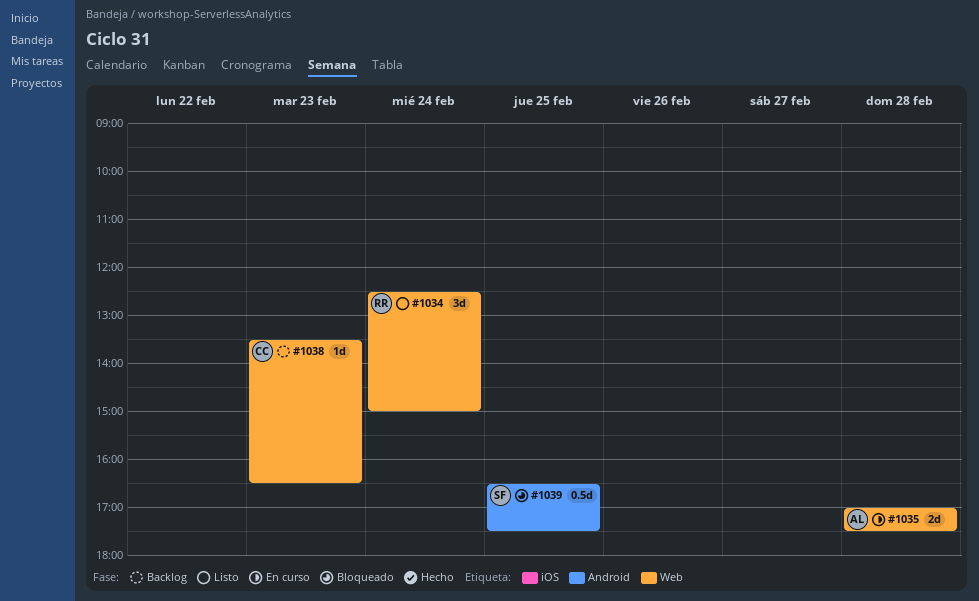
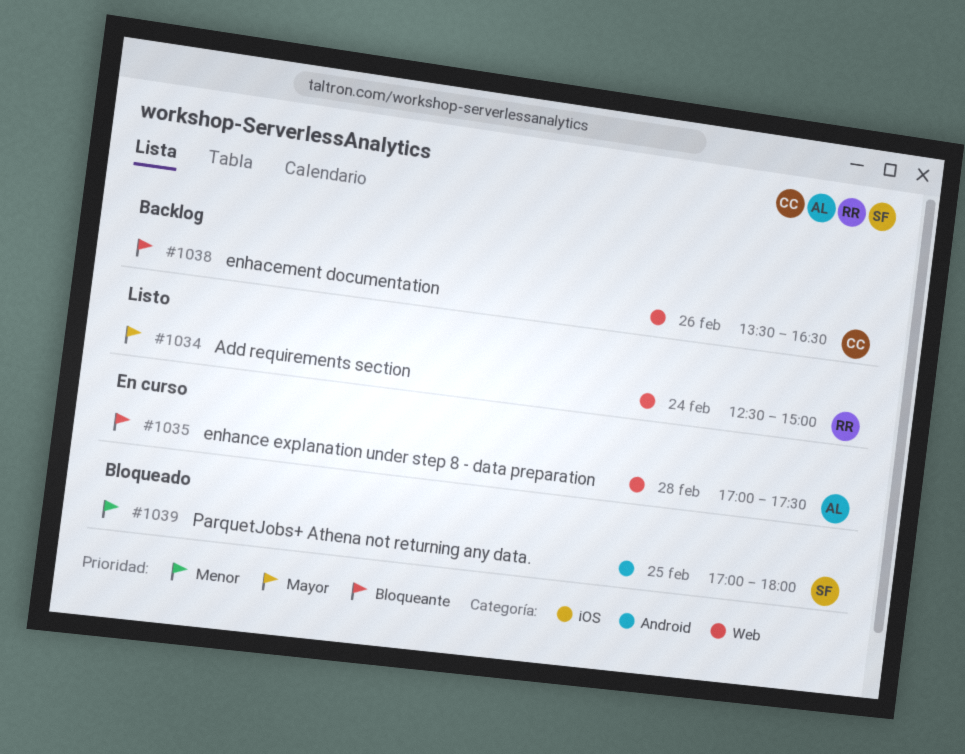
#1038, day: Feb 23 -> Feb 26
#1039, begins: 16:30 -> 17:00
#1039, ends: 17:30 -> 18:00

